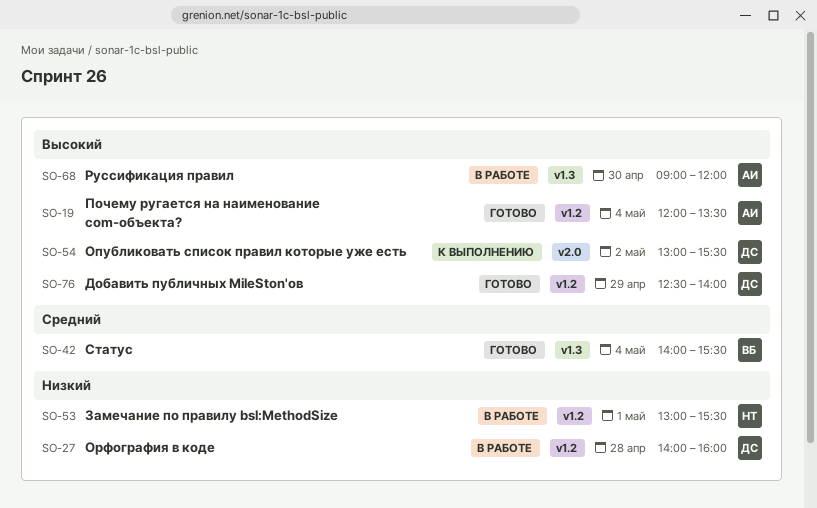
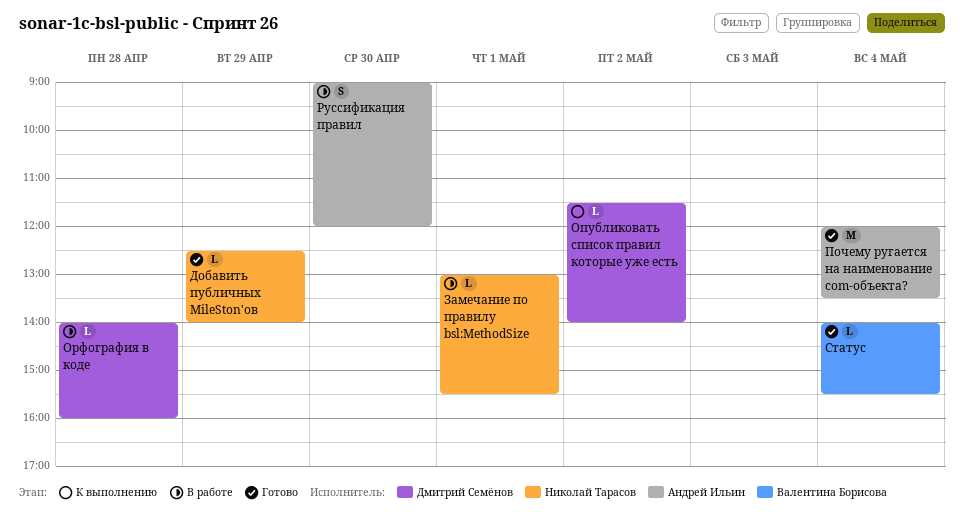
Добавить публичных MileSton'ов, owner: Дмитрий Семёнов -> Николай Тарасов
Опубликовать список правил которые уже есть, begins: 13:00 -> 11:30
Опубликовать список правил которые уже есть, ends: 15:30 -> 14:00

